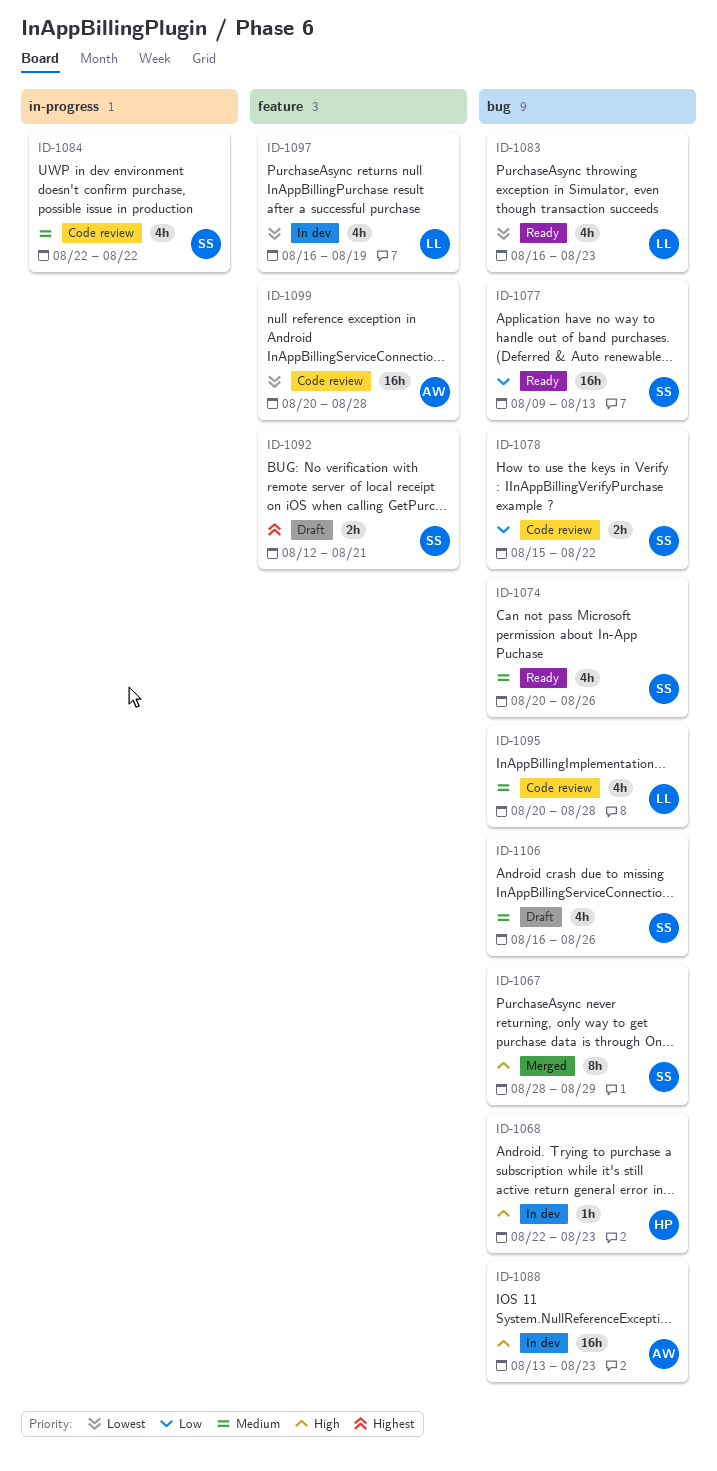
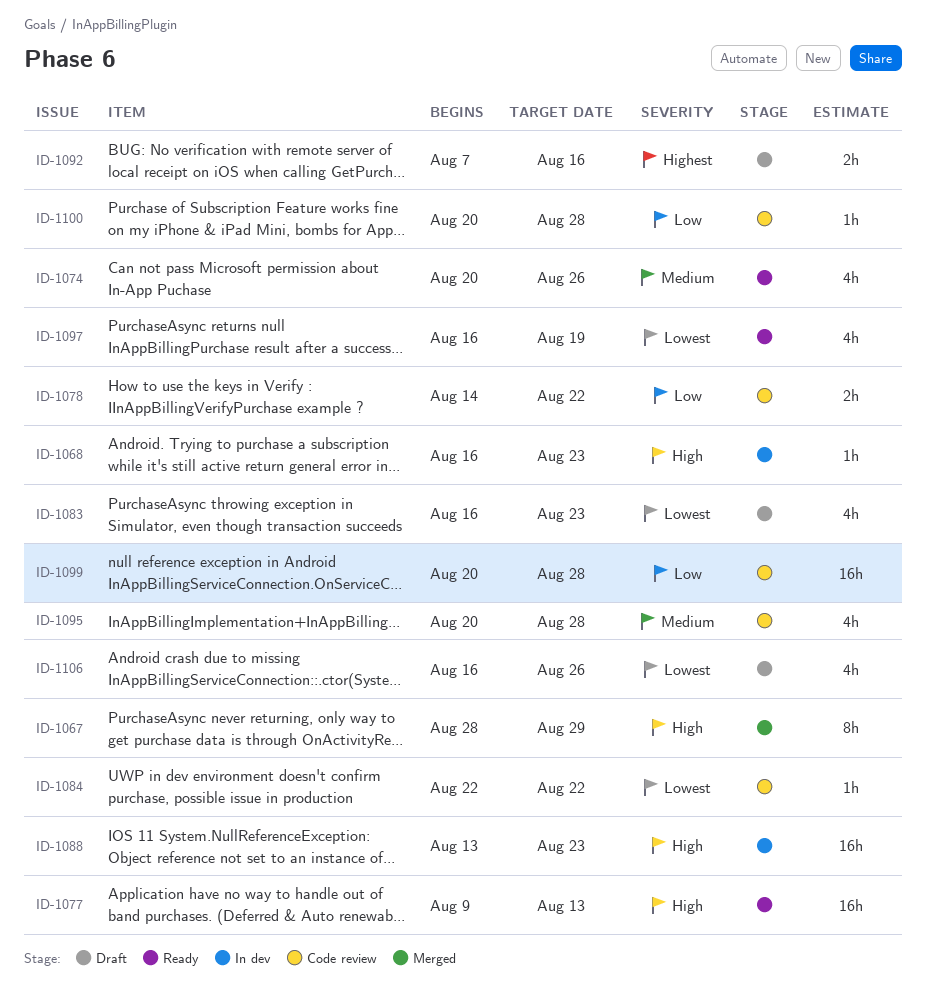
ID-1068, start: Aug 22 -> Aug 16
ID-1077, priority: Low -> High
ID-1078, start: Aug 15 -> Aug 14
ID-1083, status: Ready -> Draft
ID-1084, priority: Medium -> Lowest
ID-1084, estimate: 4h -> 1h
ID-1092, start: Aug 12 -> Aug 7
ID-1092, due: Aug 21 -> Aug 16
ID-1097, status: In dev -> Ready
ID-1099, priority: Lowest -> Low
ID-1100: none -> present
ID-1106, priority: Medium -> Lowest

